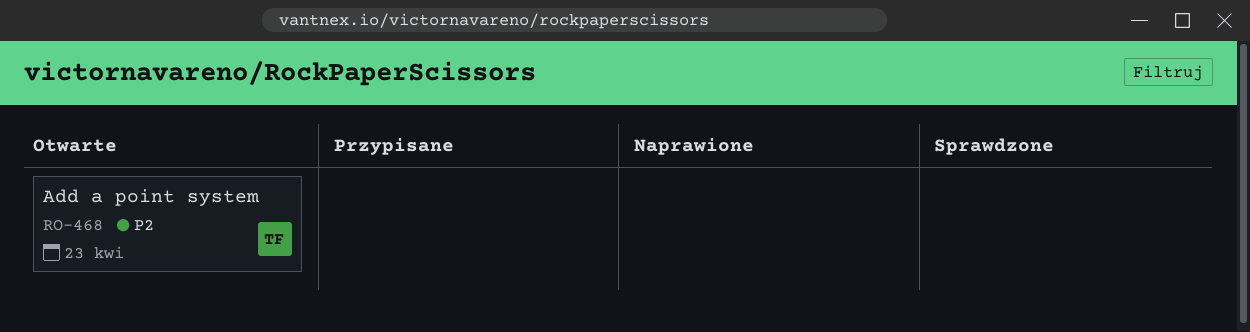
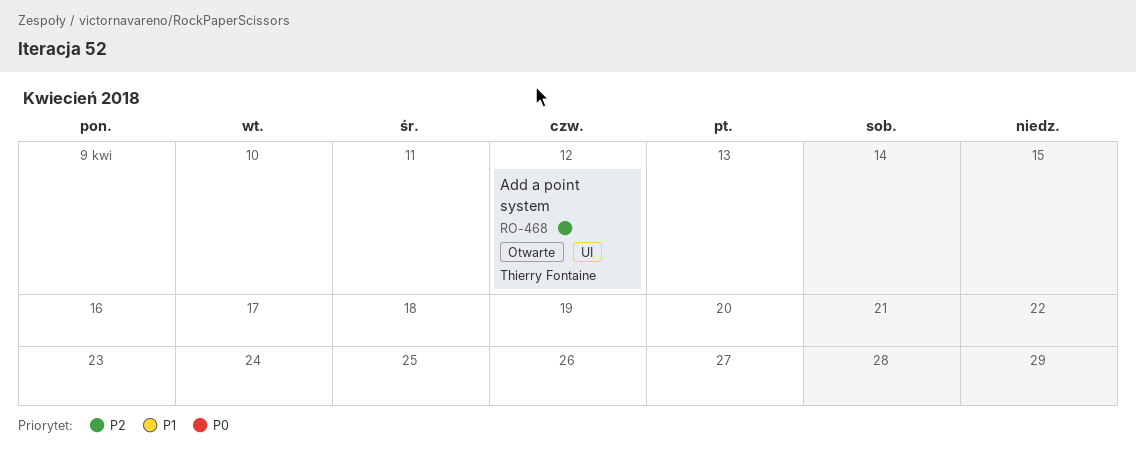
RO-468, due: Apr 23 -> Apr 12

